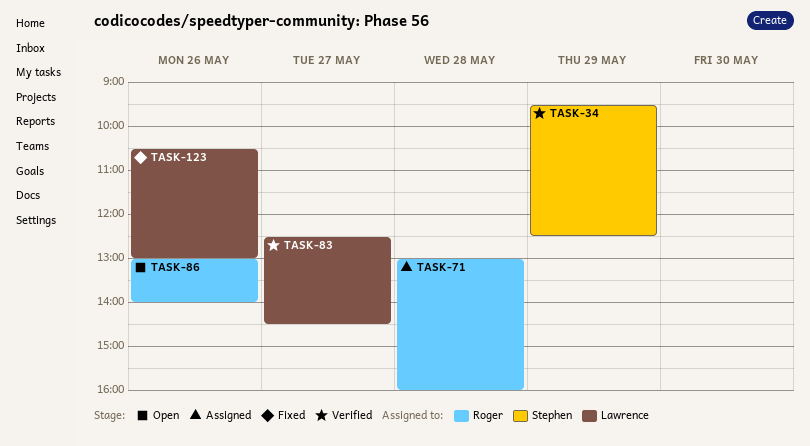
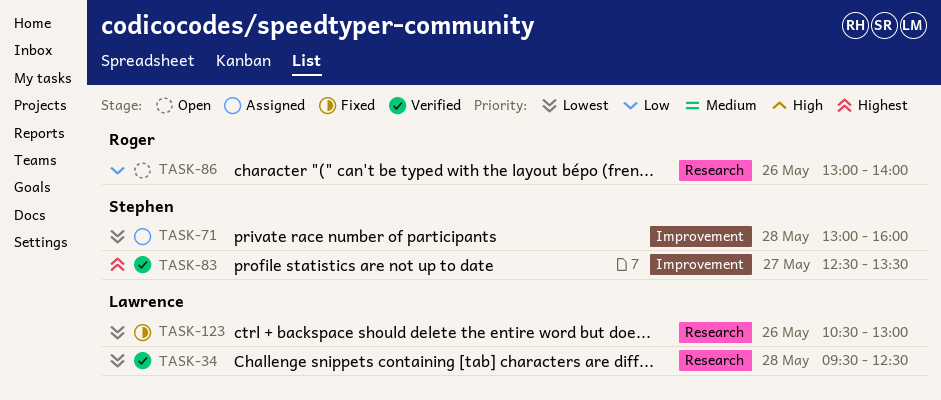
TASK-34, owner: Stephen -> Lawrence
TASK-34, day: May 29 -> May 28
TASK-71, owner: Roger -> Stephen
TASK-83, owner: Lawrence -> Stephen
TASK-83, ends: 14:30 -> 13:30

